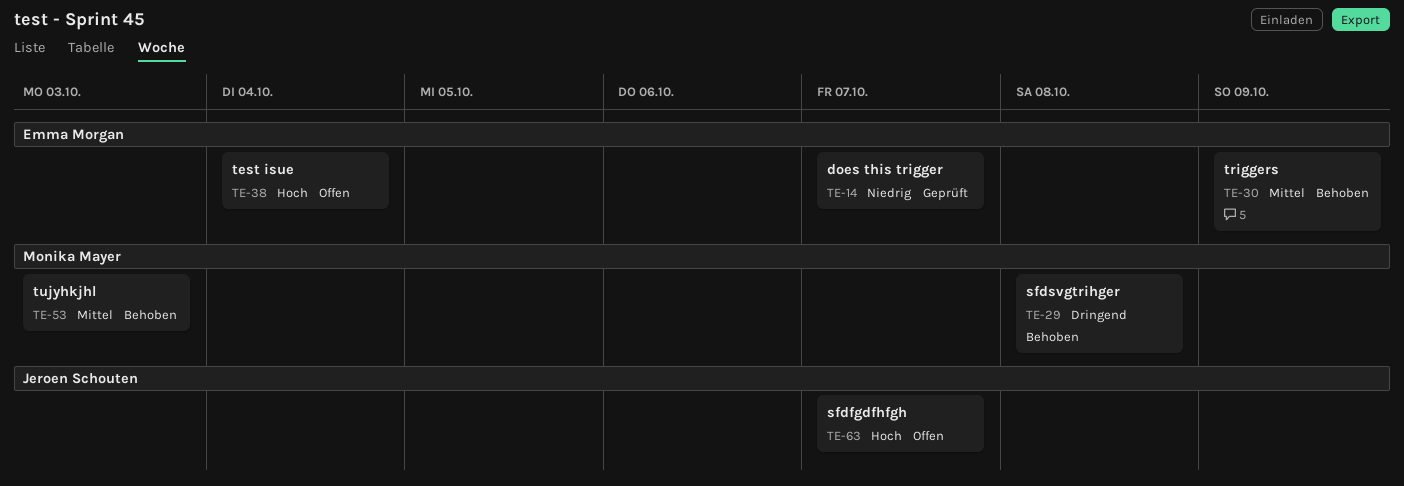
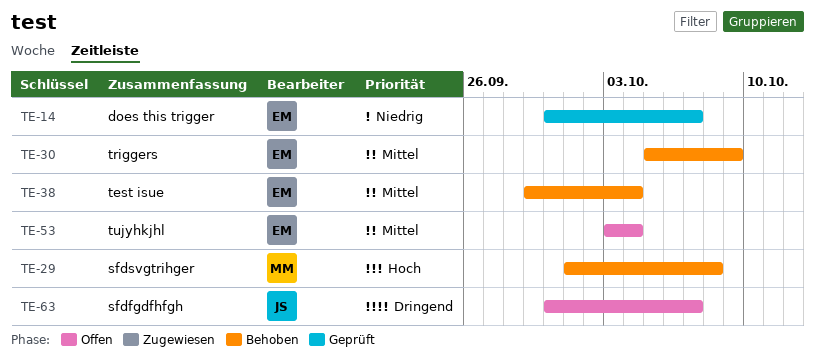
TE-29, priority: Dringend -> Hoch
TE-38, status: Offen -> Behoben
TE-38, priority: Hoch -> Mittel
TE-53, status: Behoben -> Offen
TE-53, owner: Monika Mayer -> Emma Morgan
TE-53, due: Oct 3 -> Oct 4
TE-63, priority: Hoch -> Dringend

